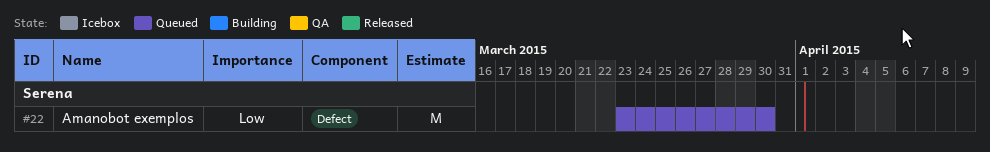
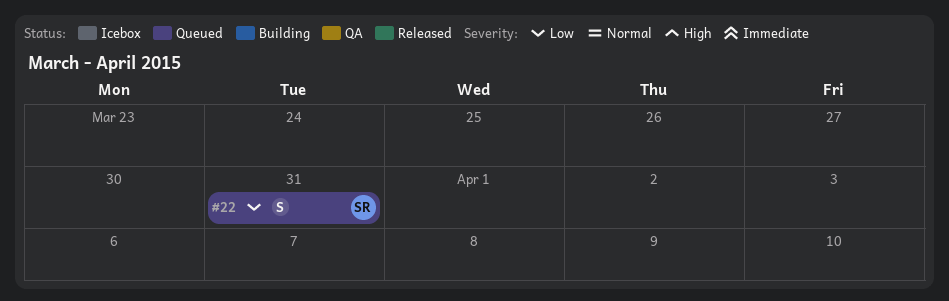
#22, estimate: M -> S
#22, due: Mar 30 -> Mar 31

